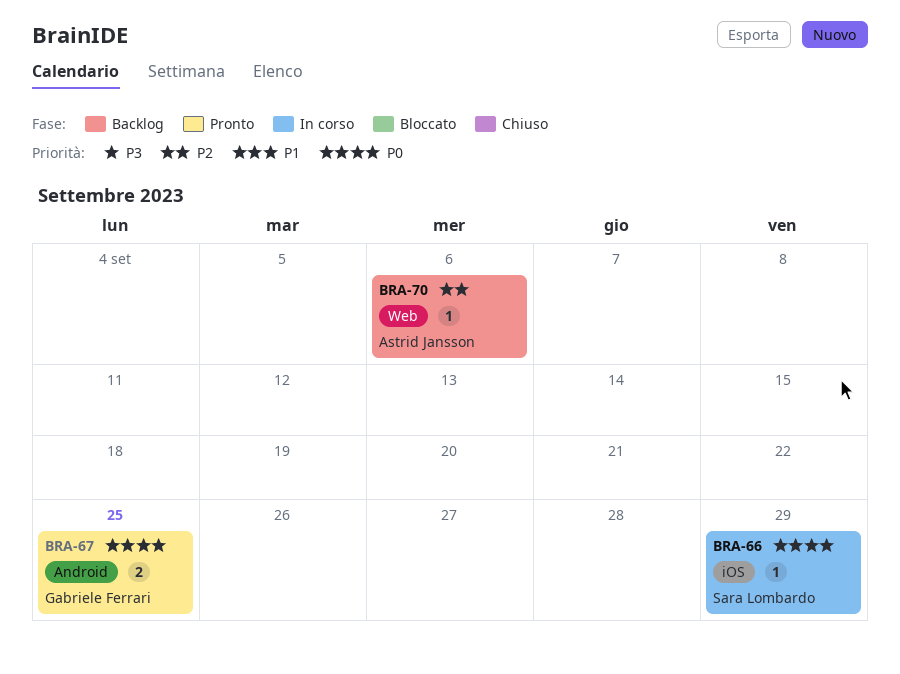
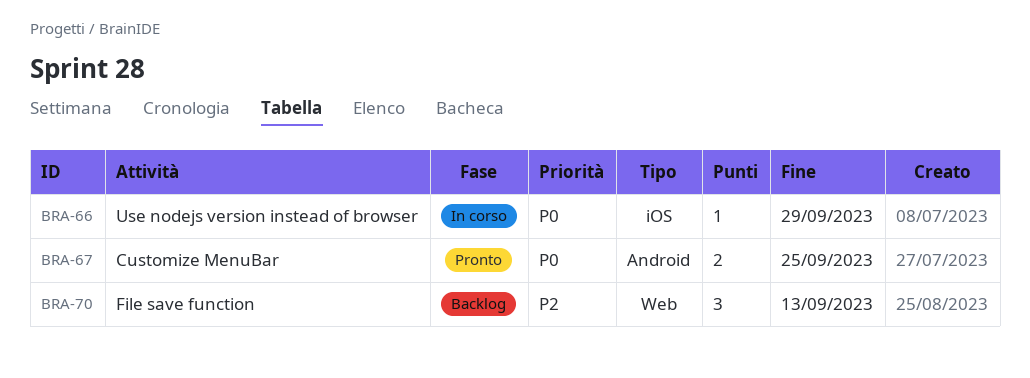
BRA-70, estimate: 1 -> 3
BRA-70, due: Sep 6 -> Sep 13

